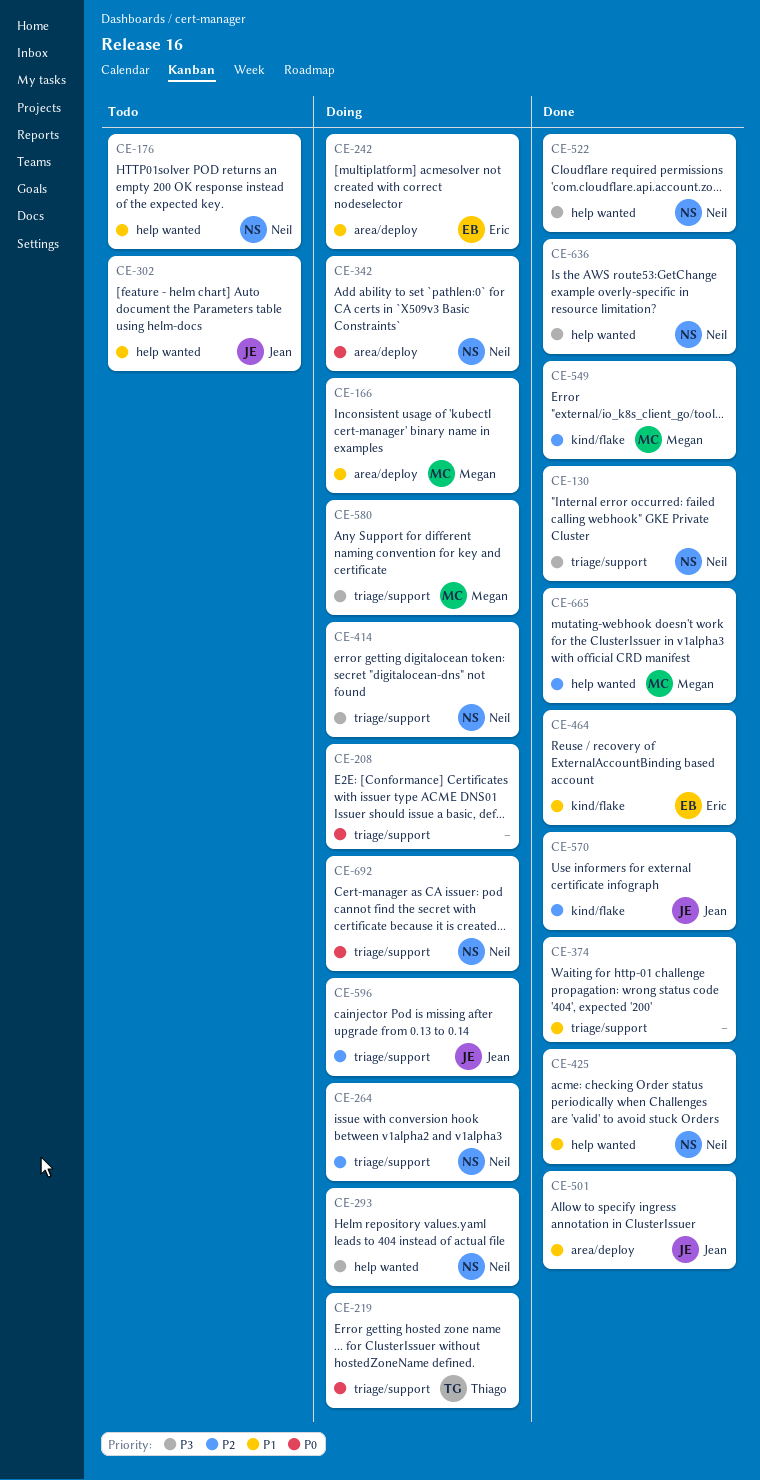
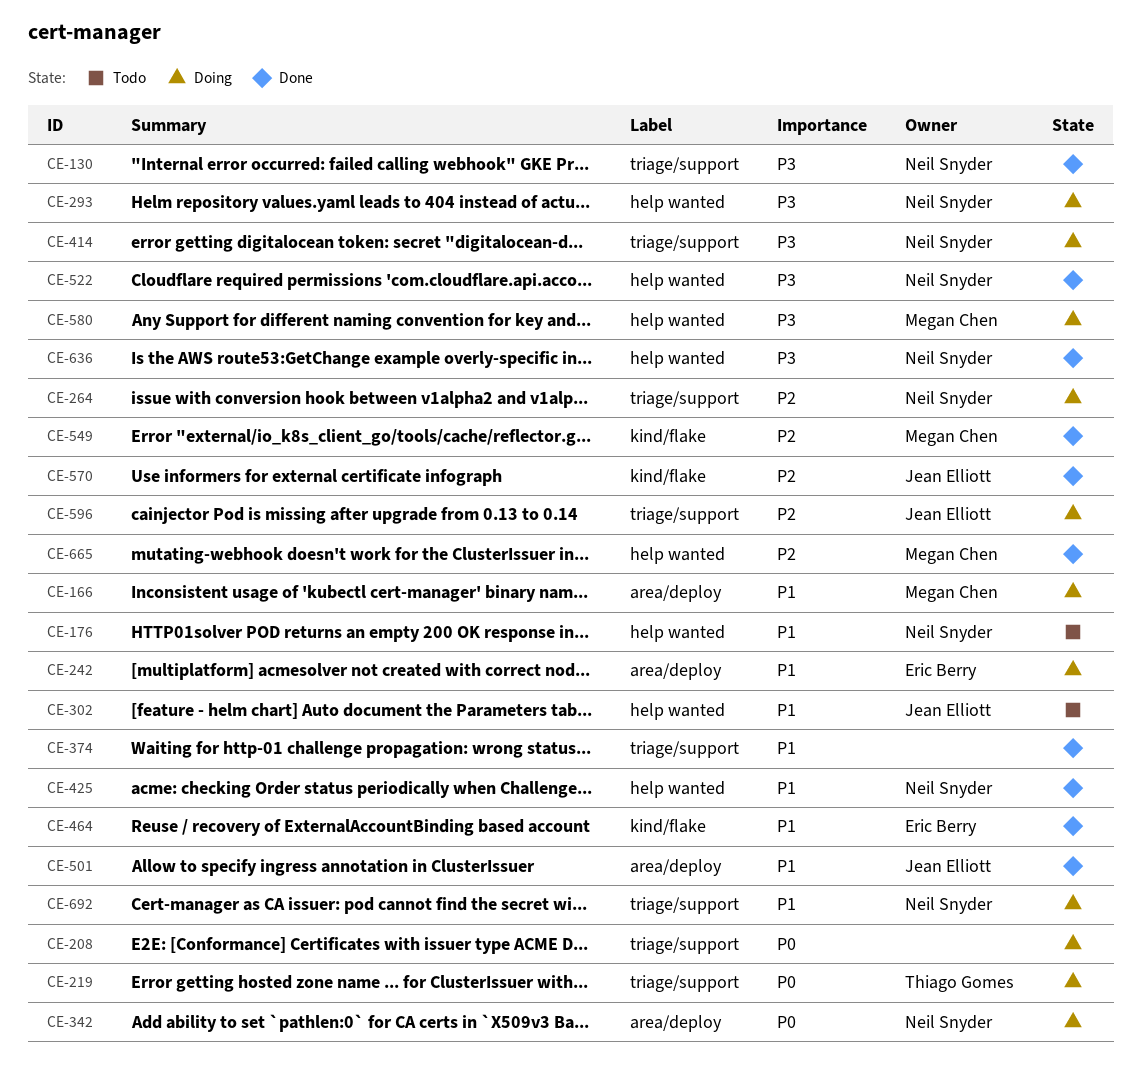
CE-580, label: triage/support -> help wanted
CE-692, priority: P0 -> P1

